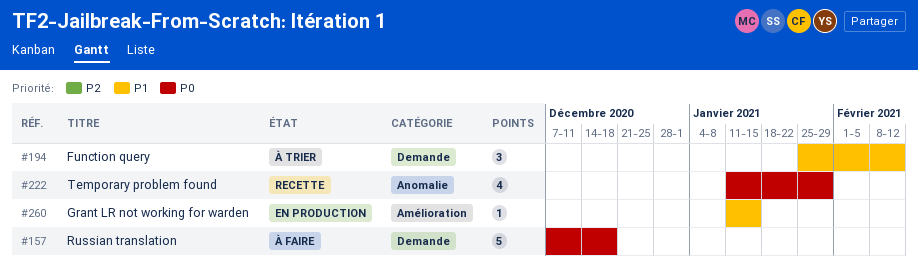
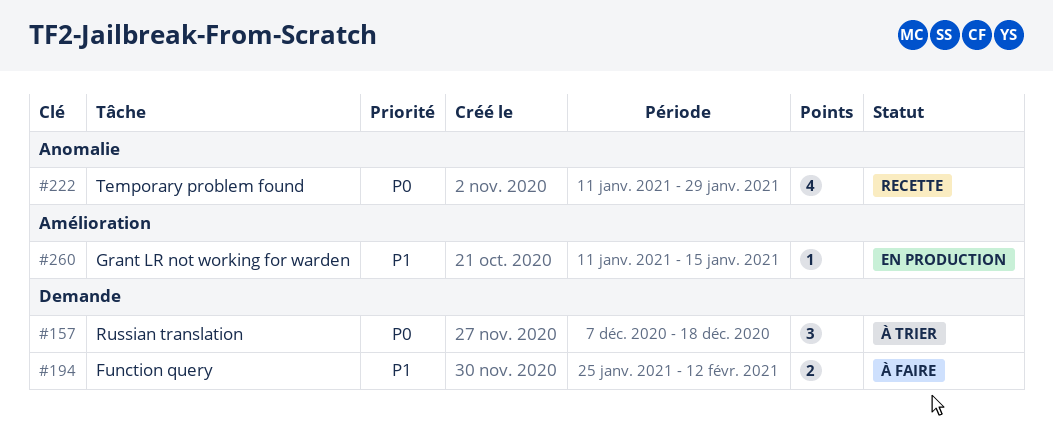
#157, status: À faire -> À trier
#157, estimate: 5 -> 3
#194, status: À trier -> À faire
#194, estimate: 3 -> 2

